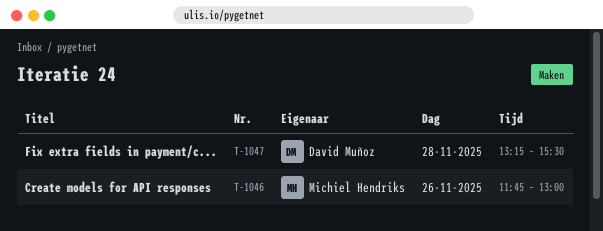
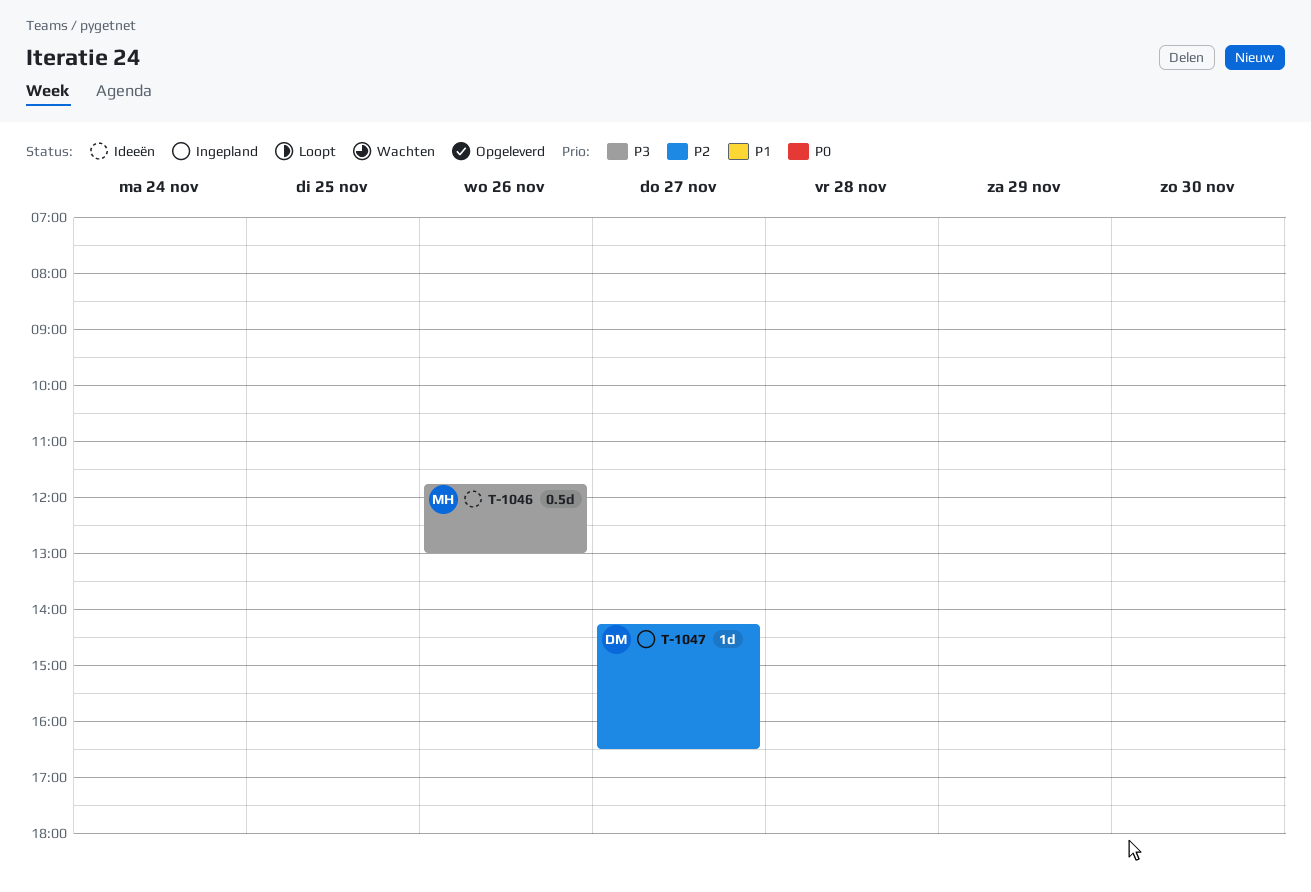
T-1047, day: Nov 28 -> Nov 27
T-1047, begins: 13:15 -> 14:15
T-1047, ends: 15:30 -> 16:30

